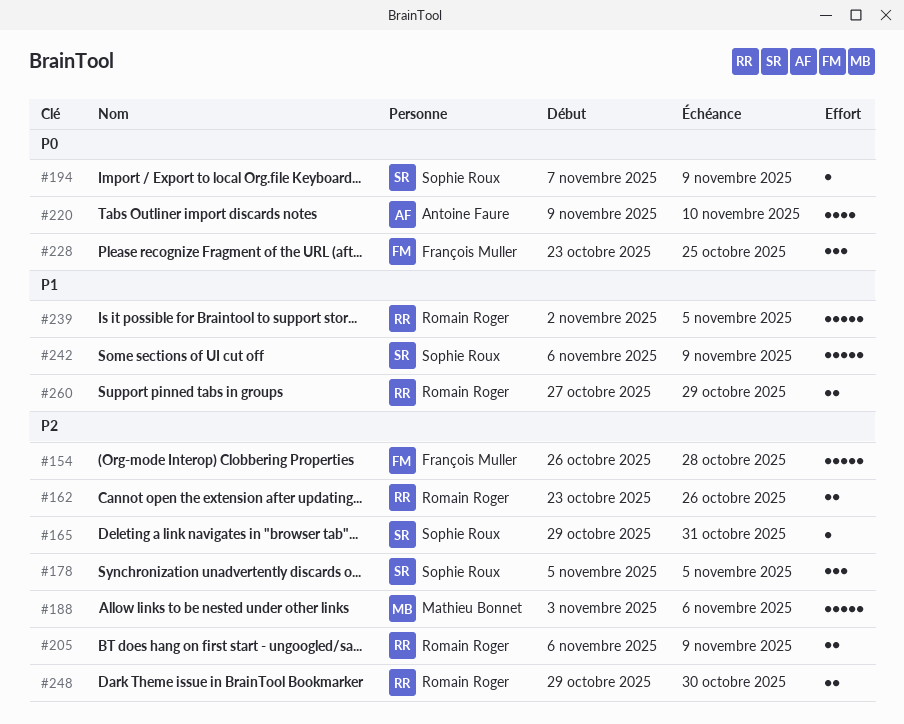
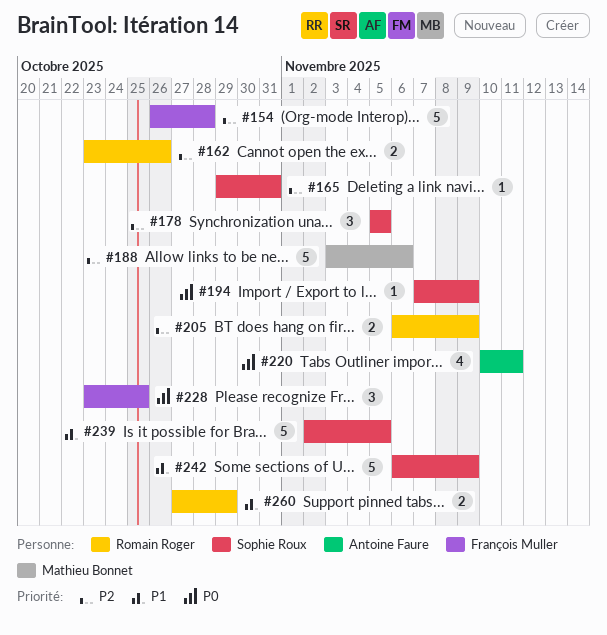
#220, start: Nov 9 -> Nov 10
#220, due: Nov 10 -> Nov 11
#239, owner: Romain Roger -> Sophie Roux
#248: present -> none

